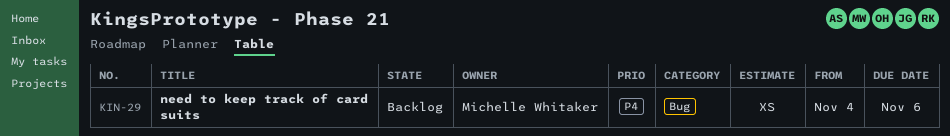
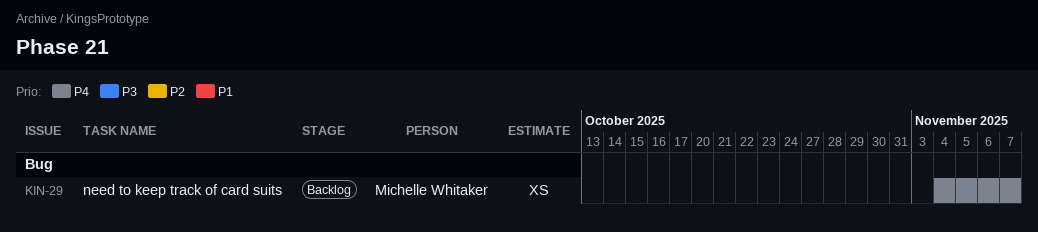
KIN-29, due: Nov 6 -> Nov 7

